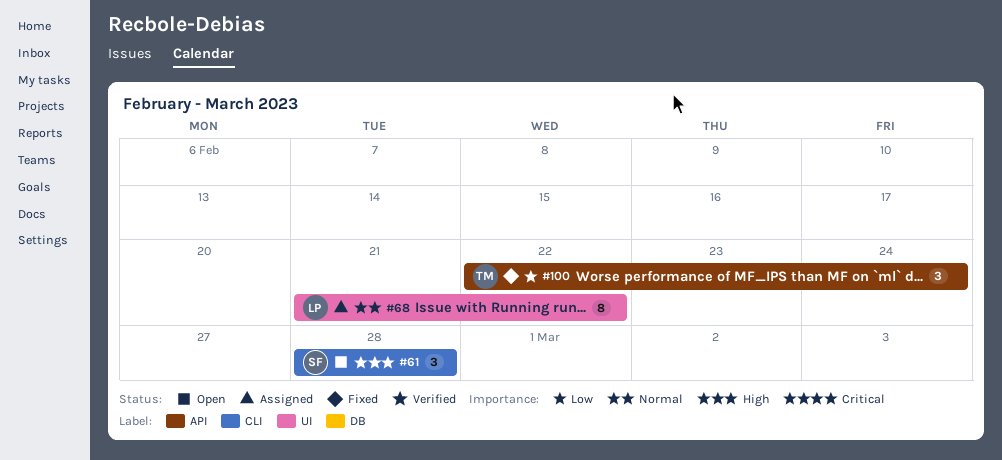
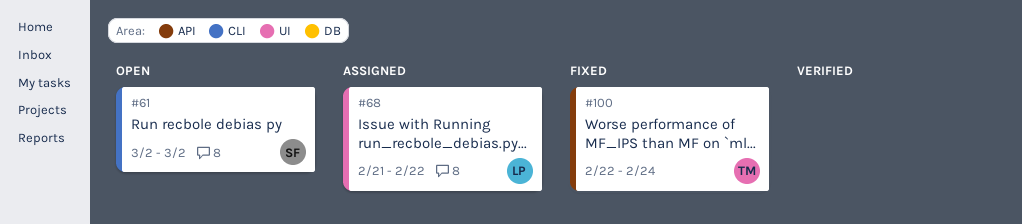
#61, start: Feb 28 -> Mar 2
#61, due: Feb 28 -> Mar 2

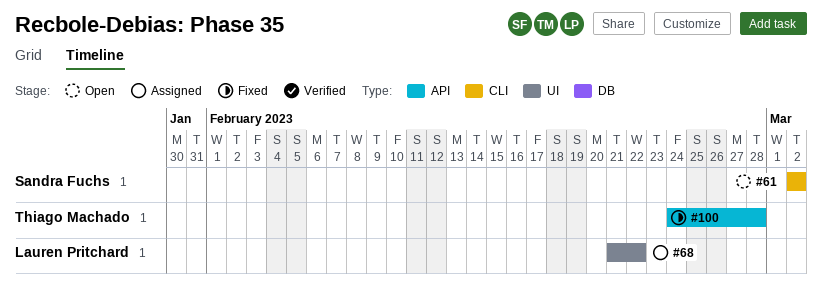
#100, start: Feb 22 -> Feb 24
#100, due: Feb 24 -> Feb 28

